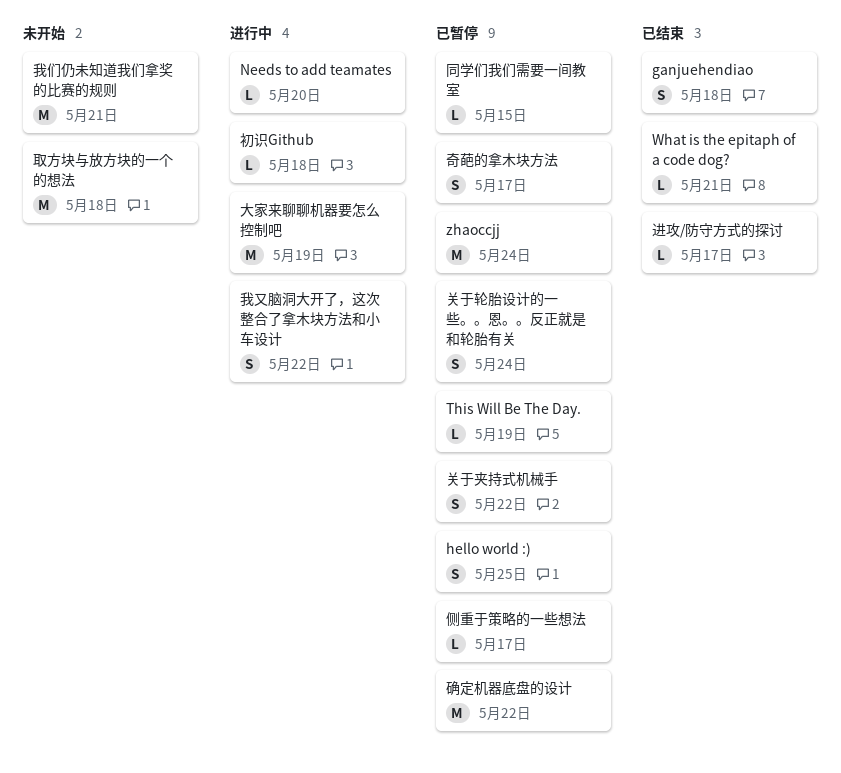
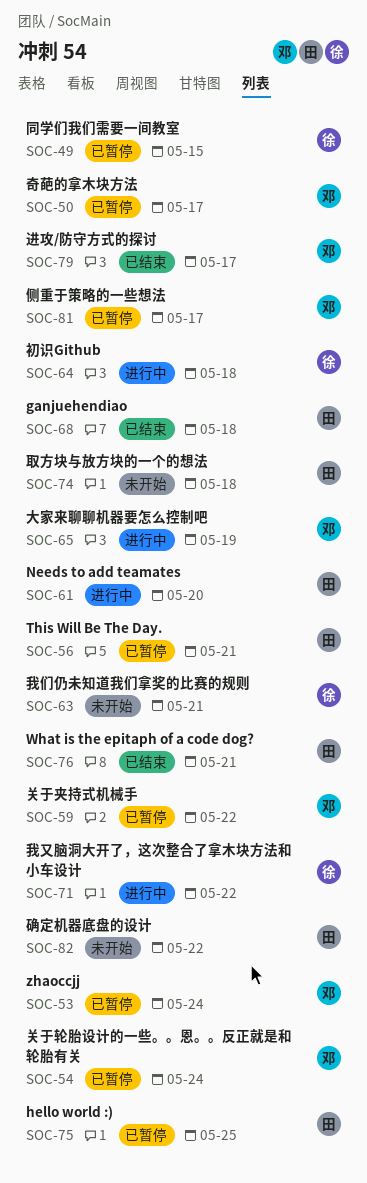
This Will Be The Day., due: May 19 -> May 21
确定机器底盘的设计, status: 已暂停 -> 未开始

